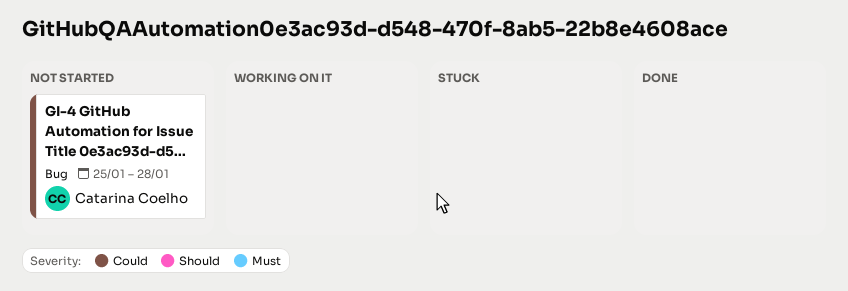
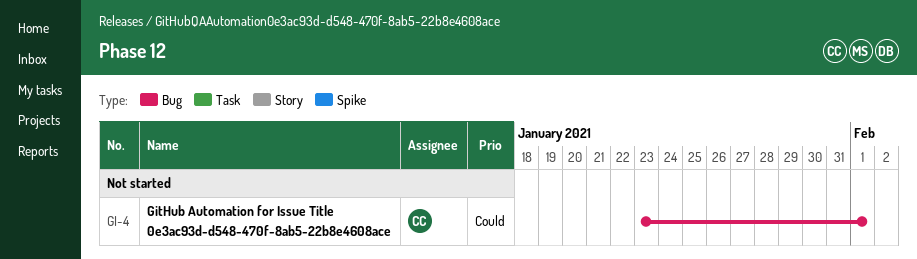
GI-4, start: Jan 25 -> Jan 23
GI-4, due: Jan 28 -> Feb 1

